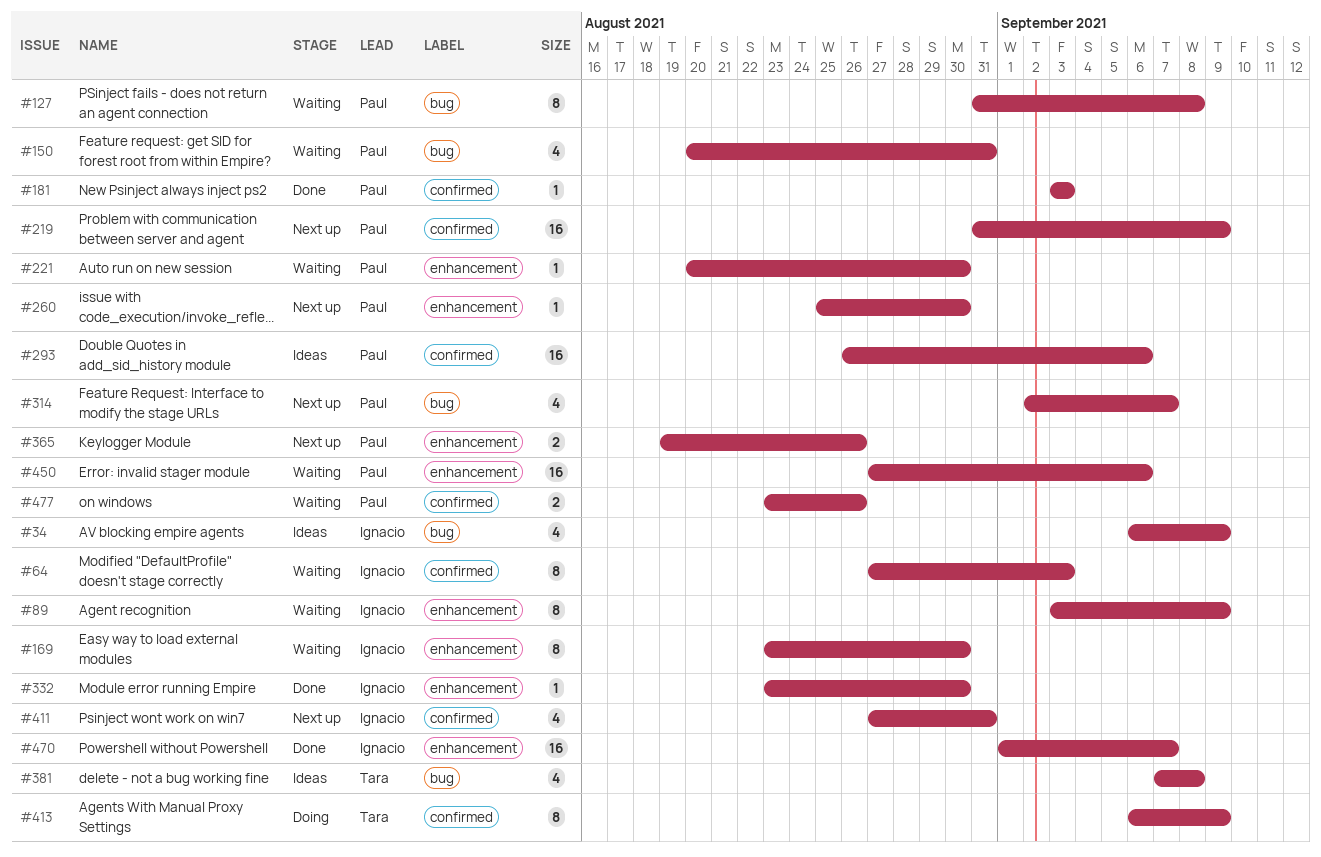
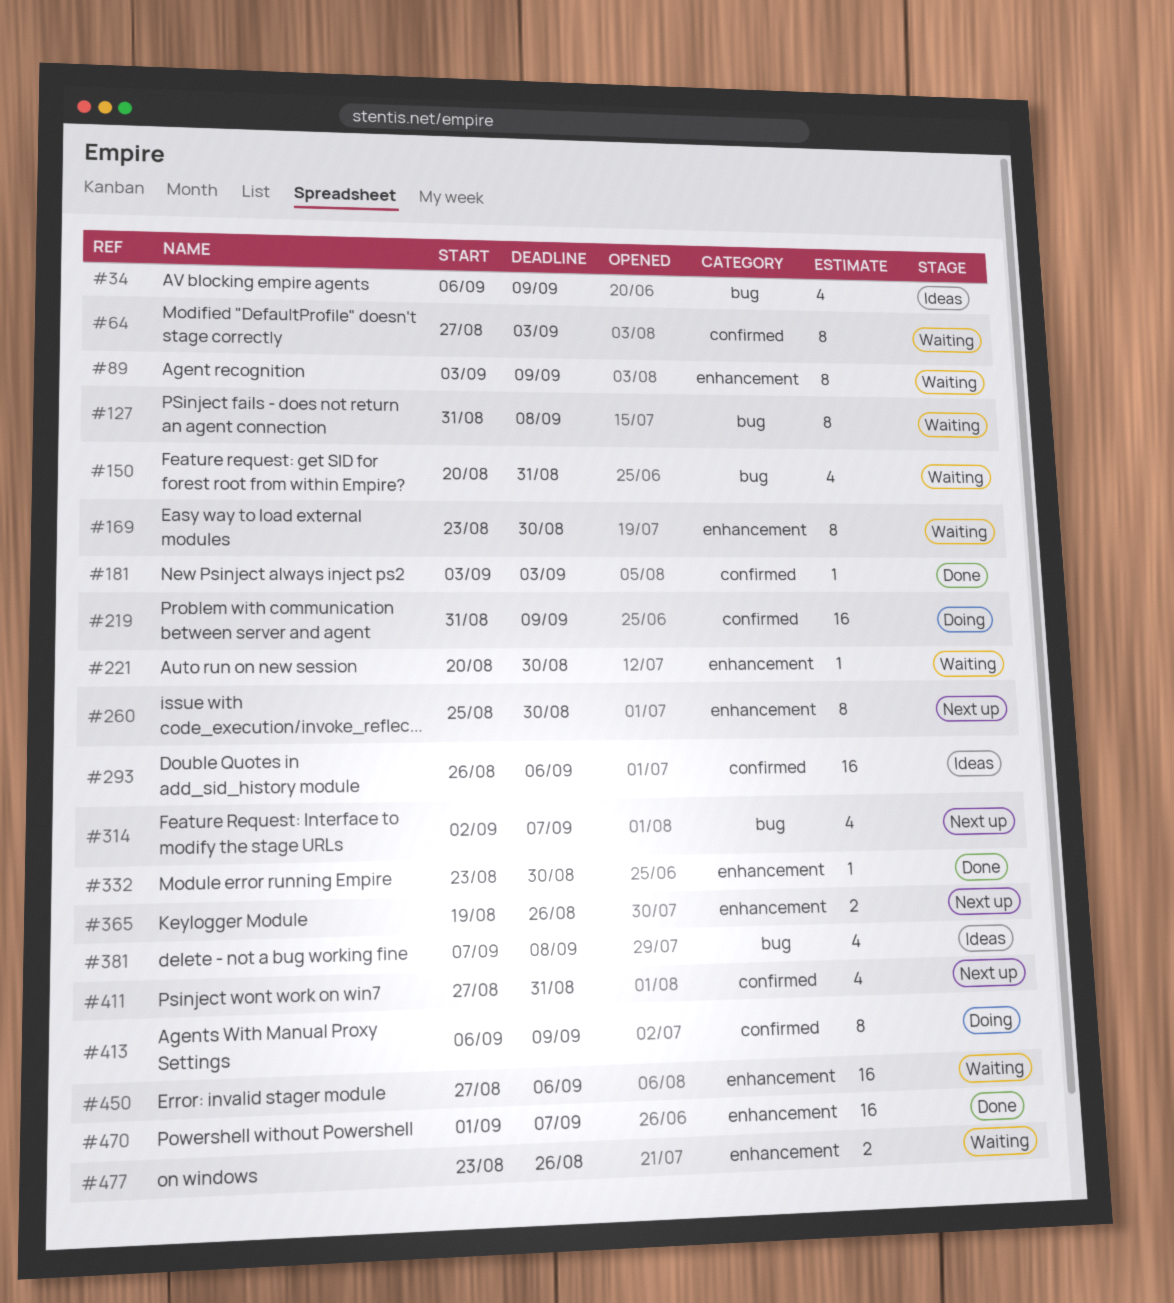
#219, status: Next up -> Doing
#260, estimate: 1 -> 8
#477, label: confirmed -> enhancement

